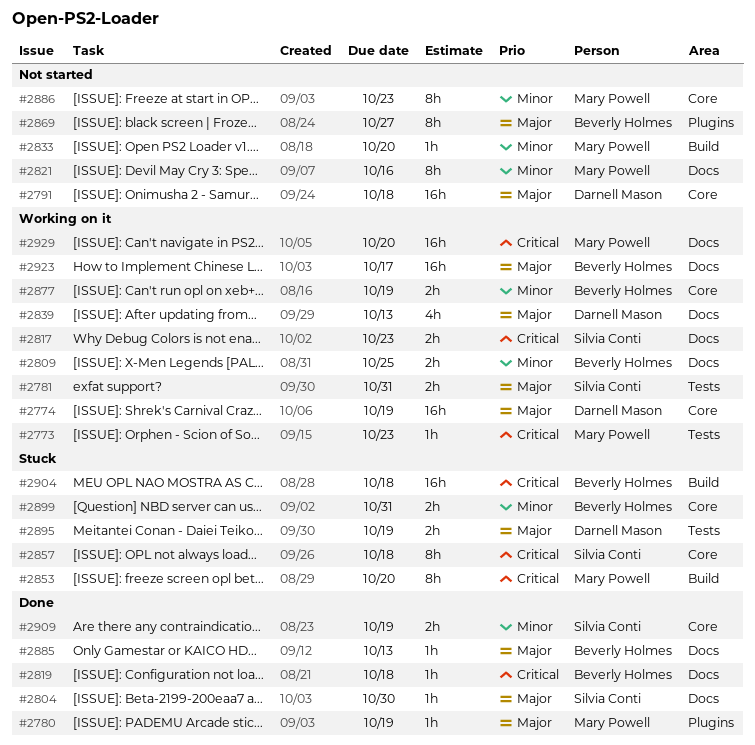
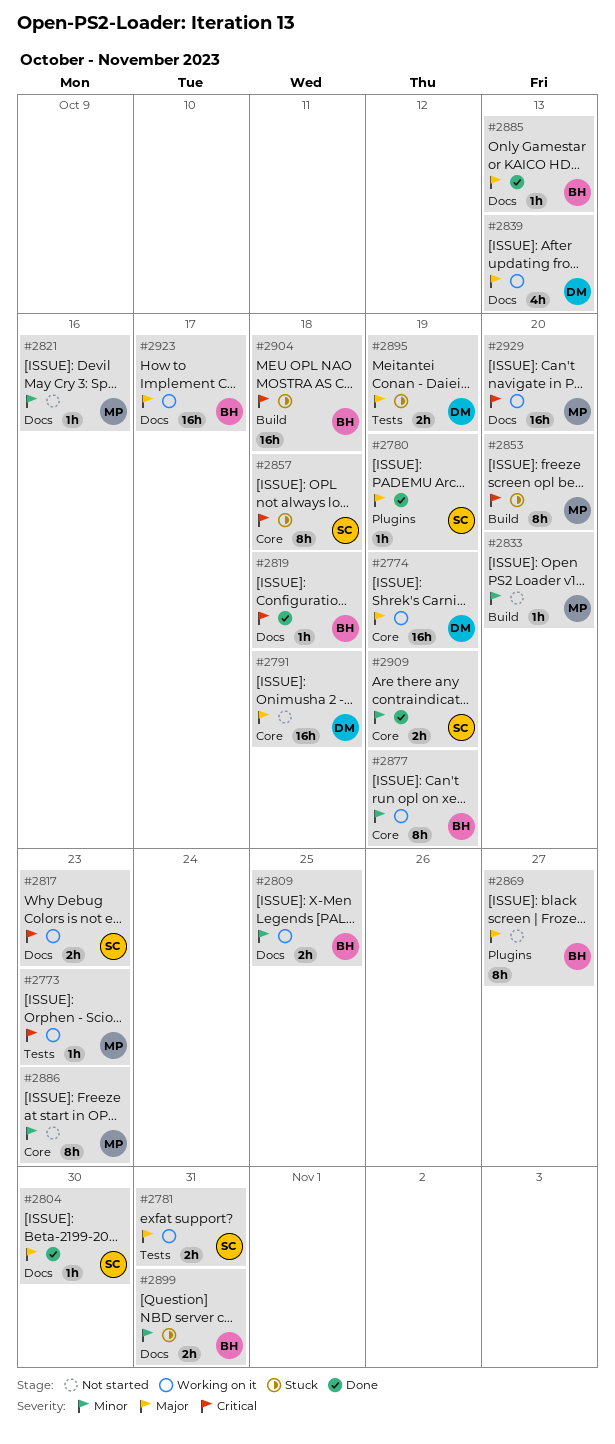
#2780, owner: Mary Powell -> Silvia Conti
#2821, estimate: 8h -> 1h
#2877, estimate: 2h -> 8h
#2899, label: Core -> Docs

